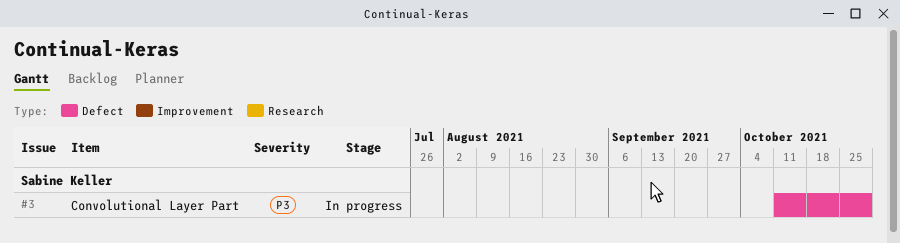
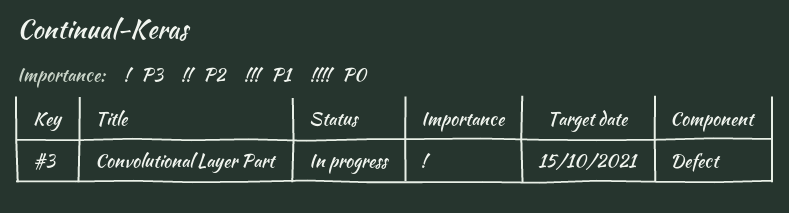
#3, due: Oct 29 -> Oct 15

